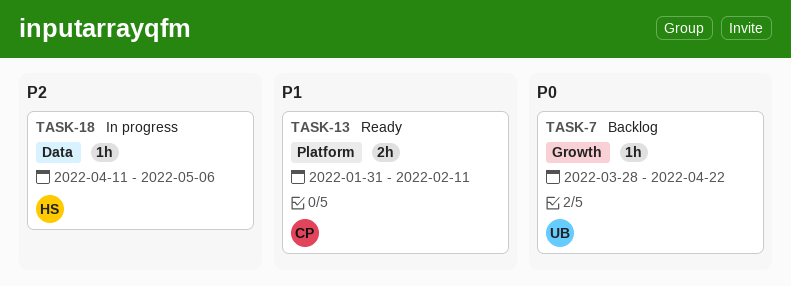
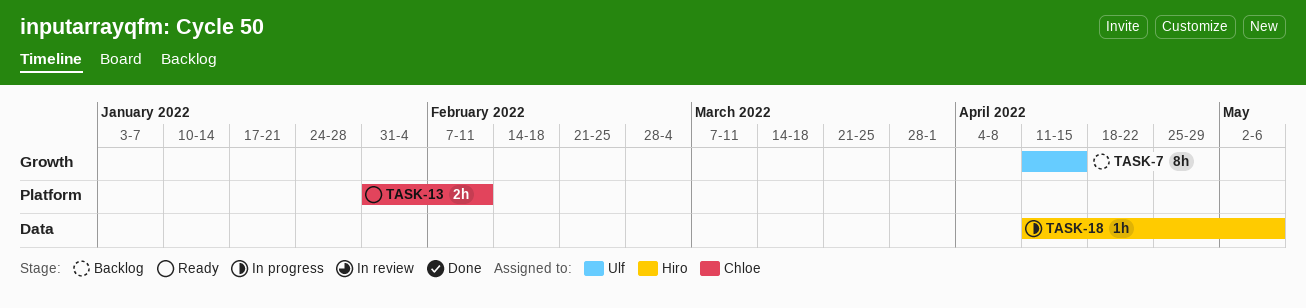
TASK-7, estimate: 1h -> 8h
TASK-7, start: Mar 28 -> Apr 11
TASK-7, due: Apr 22 -> Apr 15

